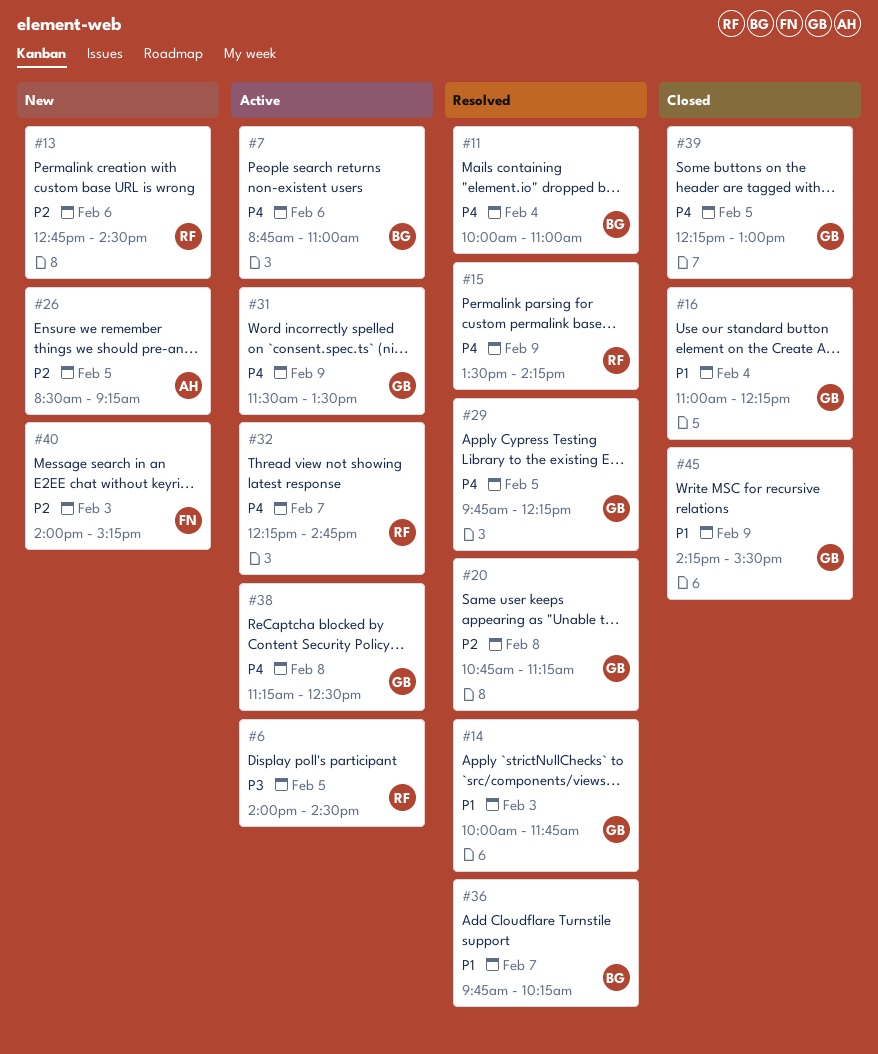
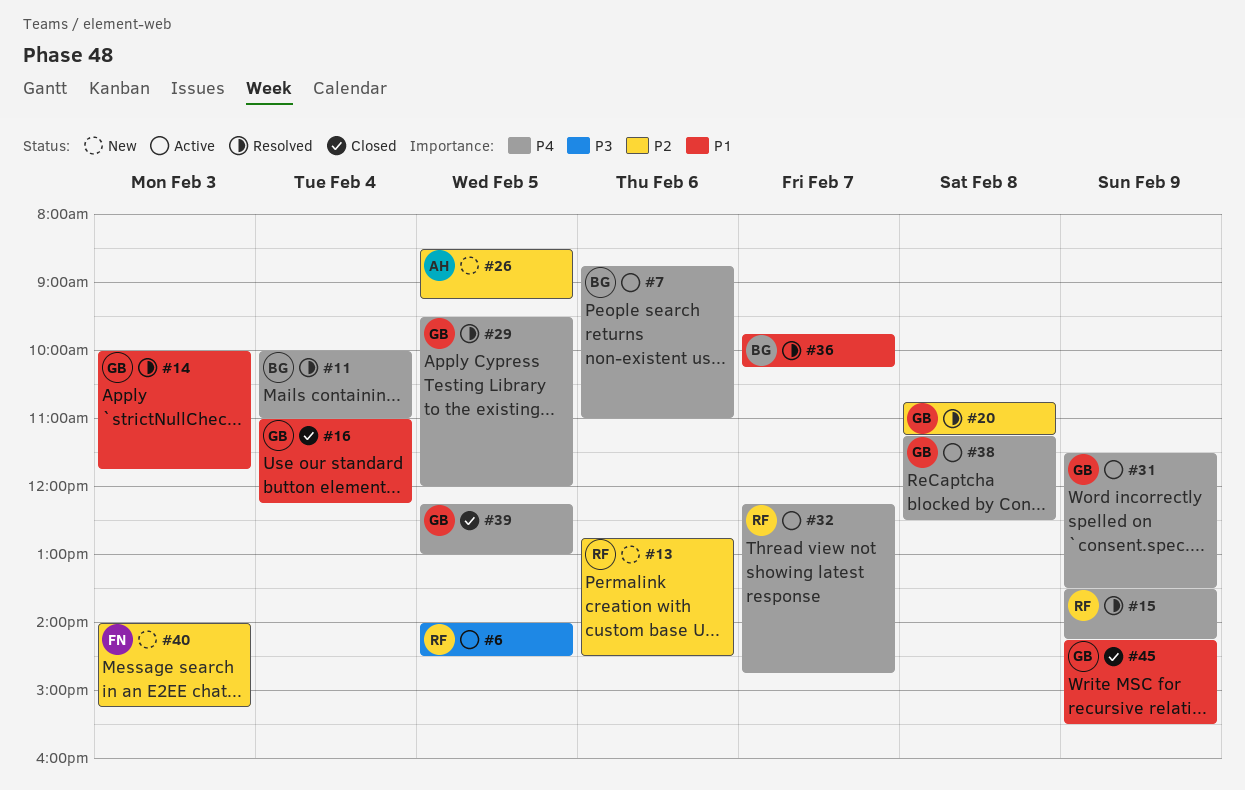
#29, begins: 09:45 -> 09:30
#29, ends: 12:15 -> 12:00

